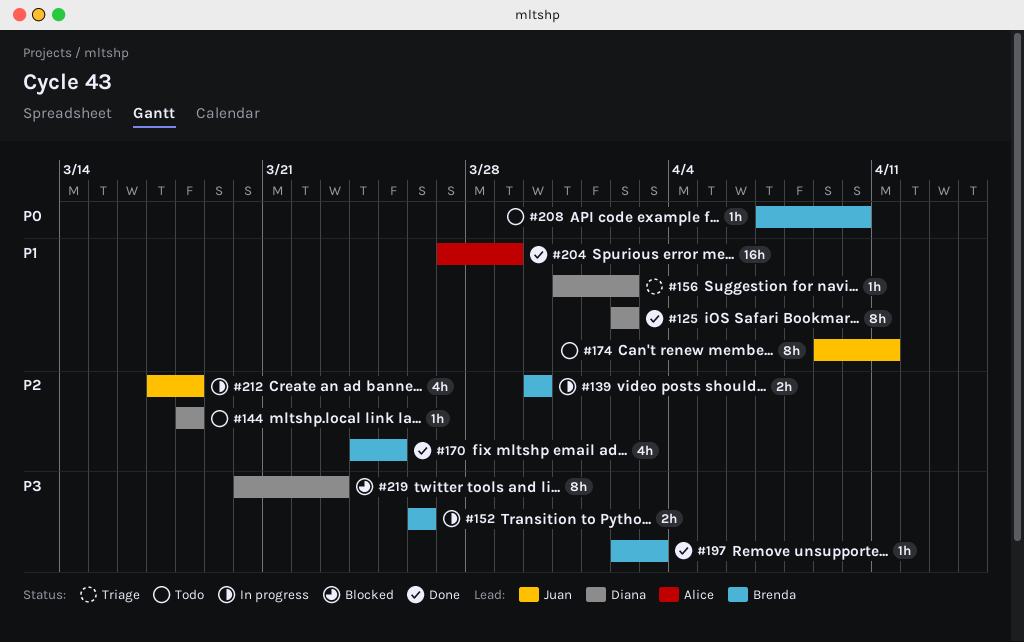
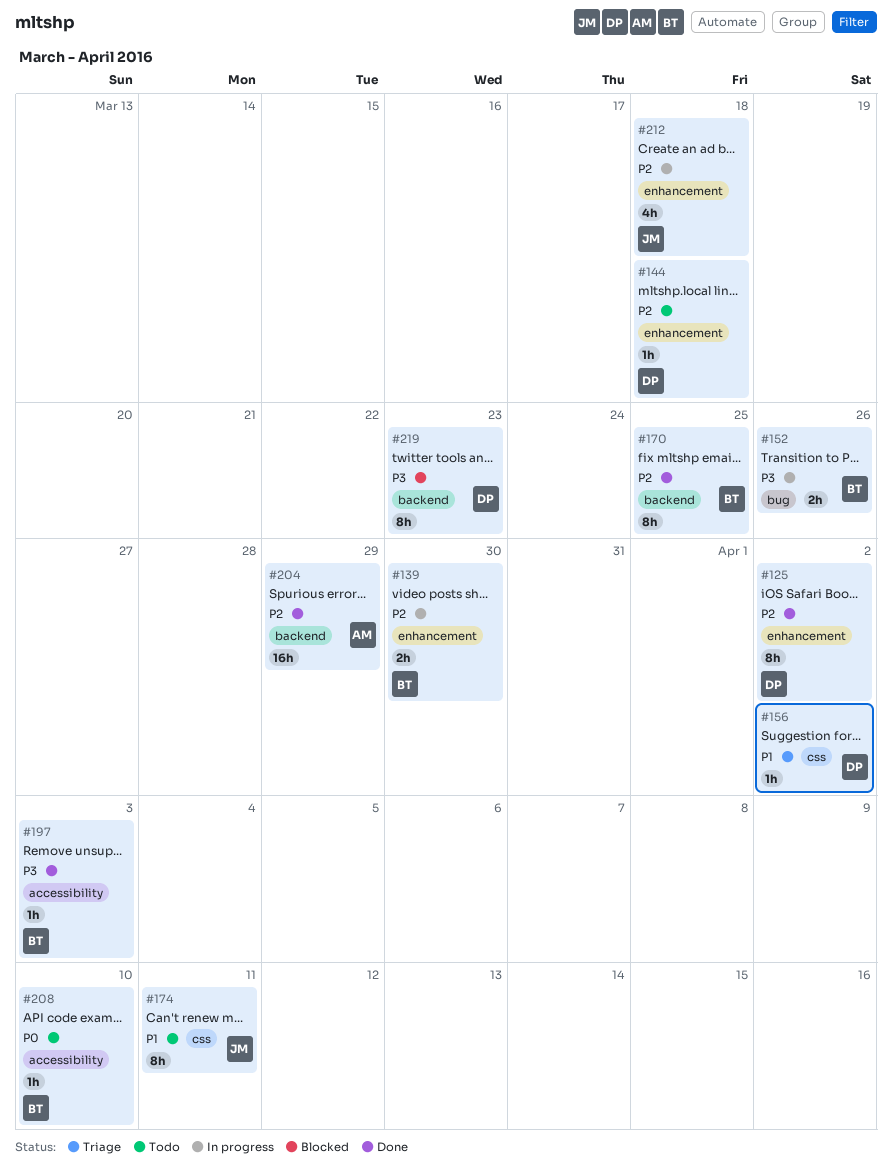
#125, priority: P1 -> P2
#170, estimate: 4h -> 8h
#204, priority: P1 -> P2

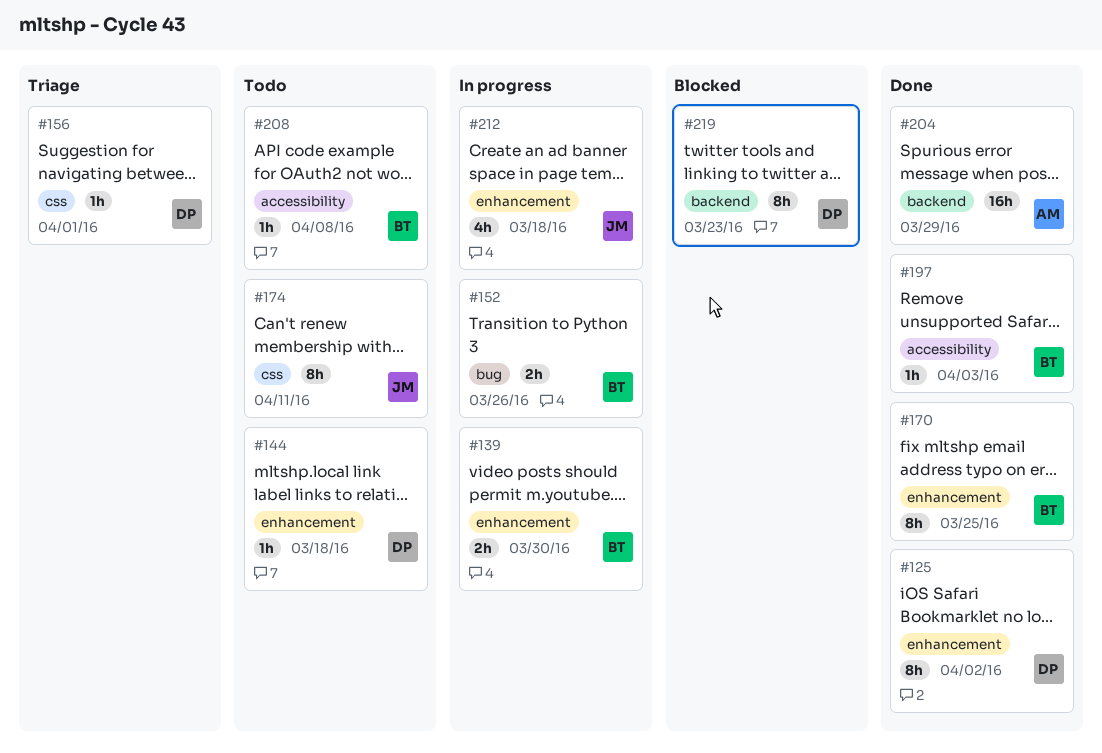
#156, due: Apr 2 -> Apr 1
#170, label: backend -> enhancement
#208, due: Apr 10 -> Apr 8

